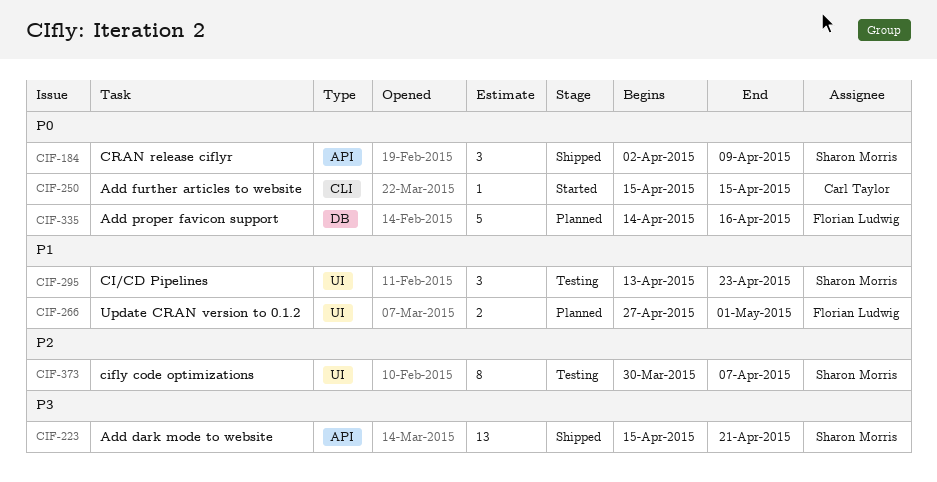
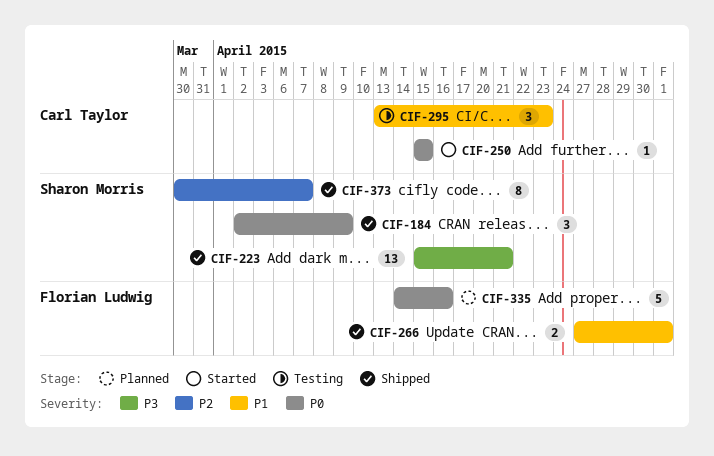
CIF-266, status: Planned -> Shipped
CIF-295, owner: Sharon Morris -> Carl Taylor
CIF-373, status: Testing -> Shipped

